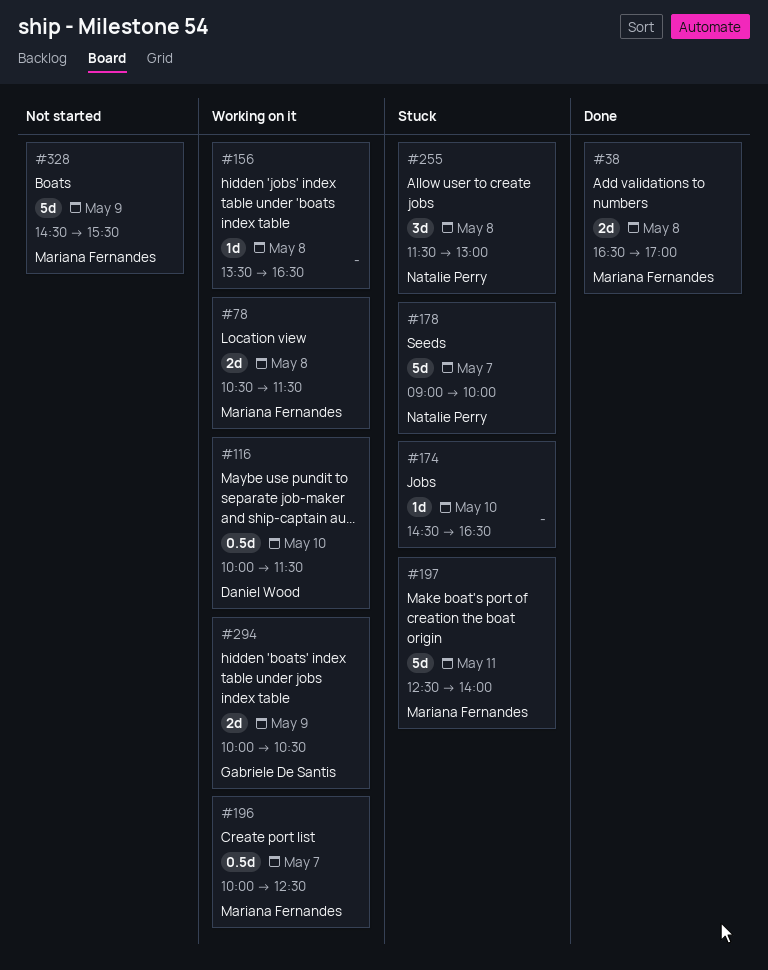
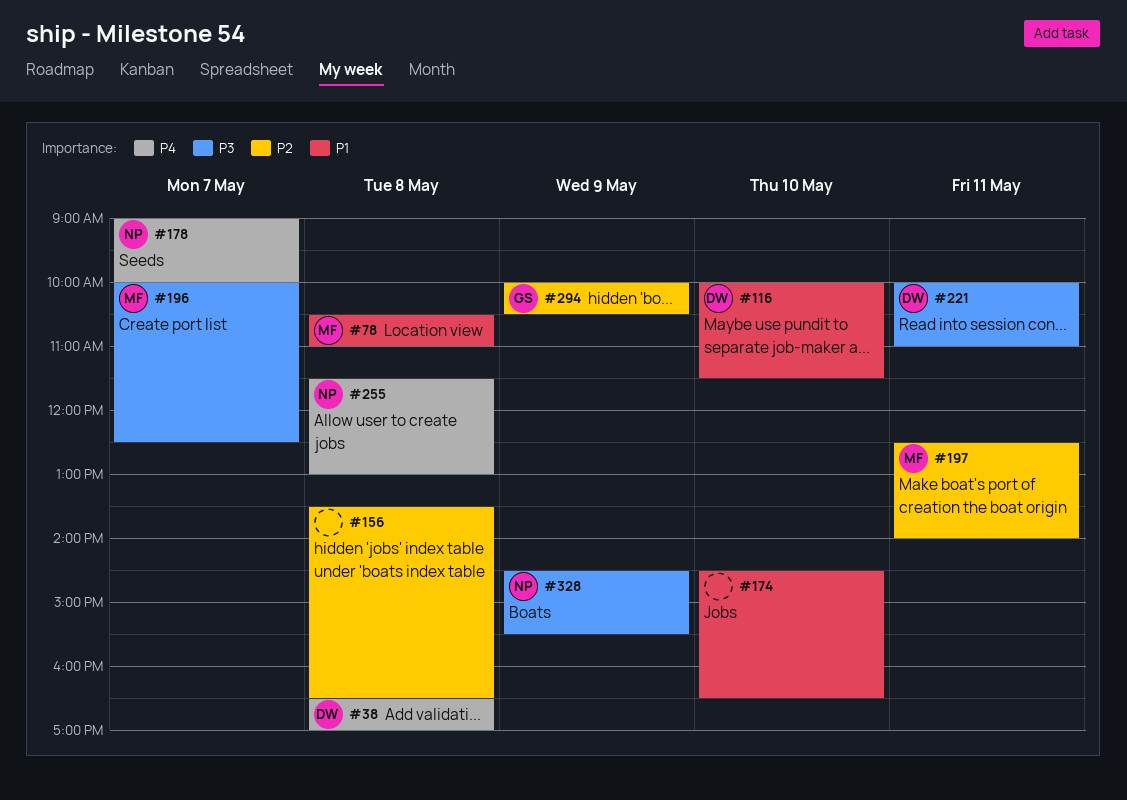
#38, owner: Mariana Fernandes -> Daniel Wood
#78, ends: 11:30 -> 11:00
#221: none -> present
#328, owner: Mariana Fernandes -> Natalie Perry

